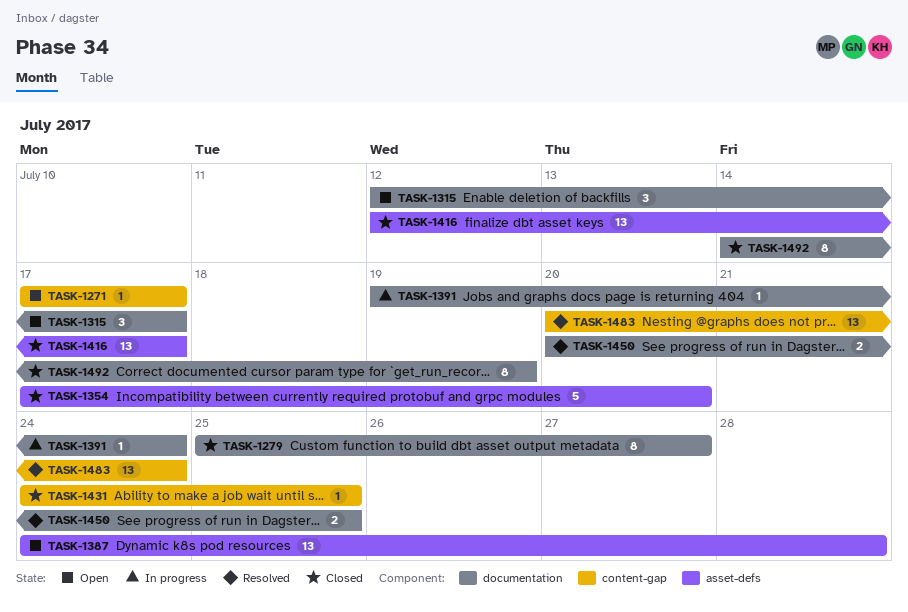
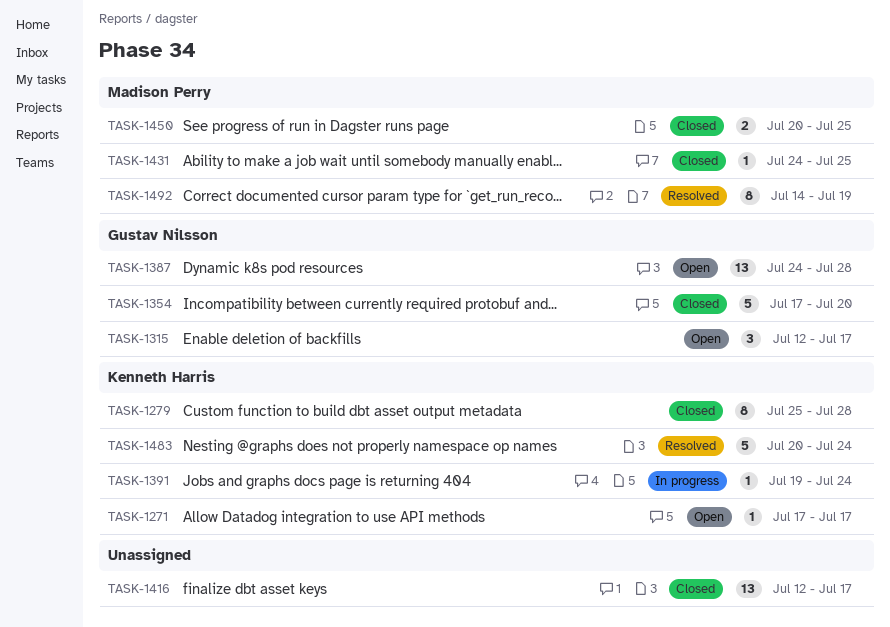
TASK-1279, due: Jul 27 -> Jul 28
TASK-1450, status: Resolved -> Closed
TASK-1483, estimate: 13 -> 5
TASK-1492, status: Closed -> Resolved

